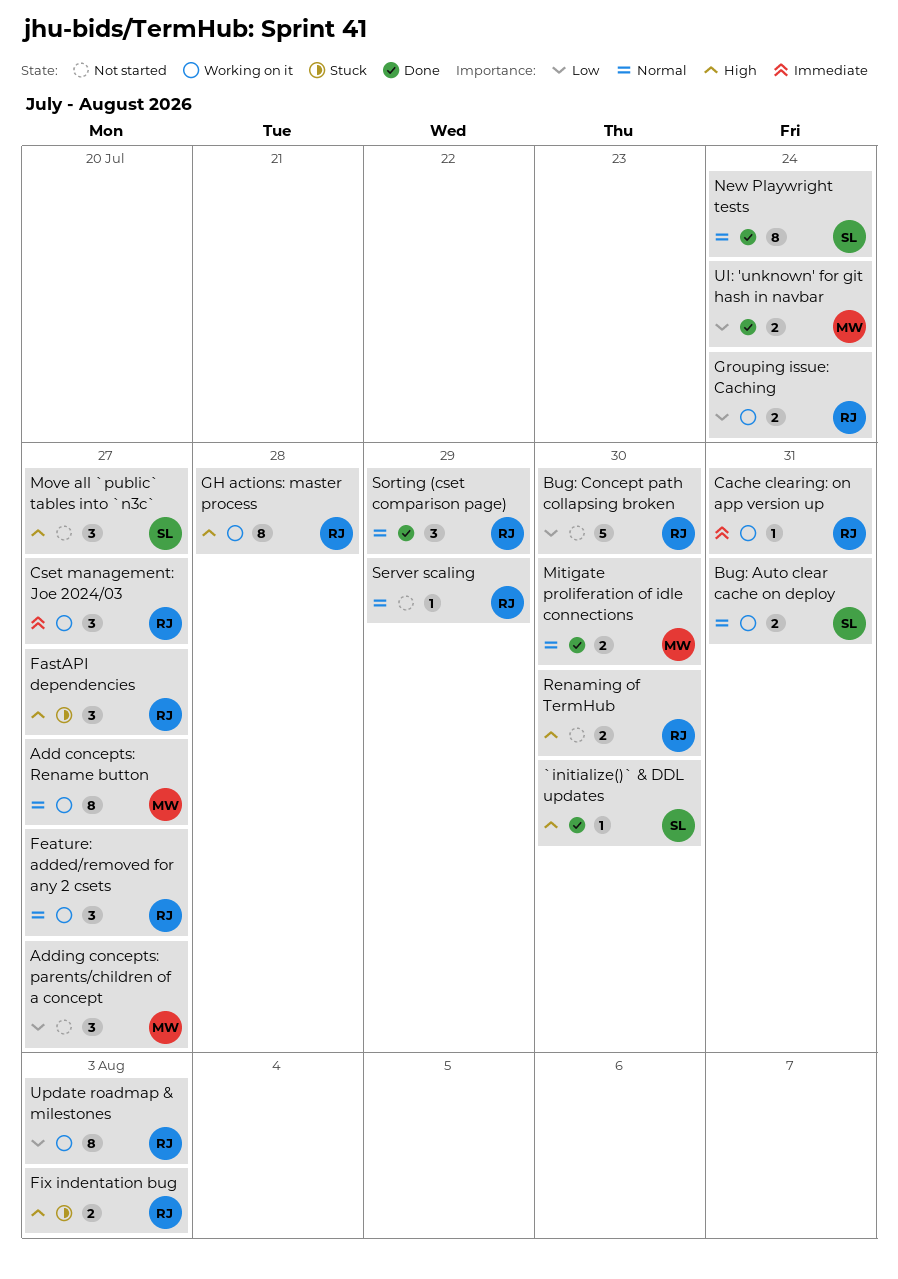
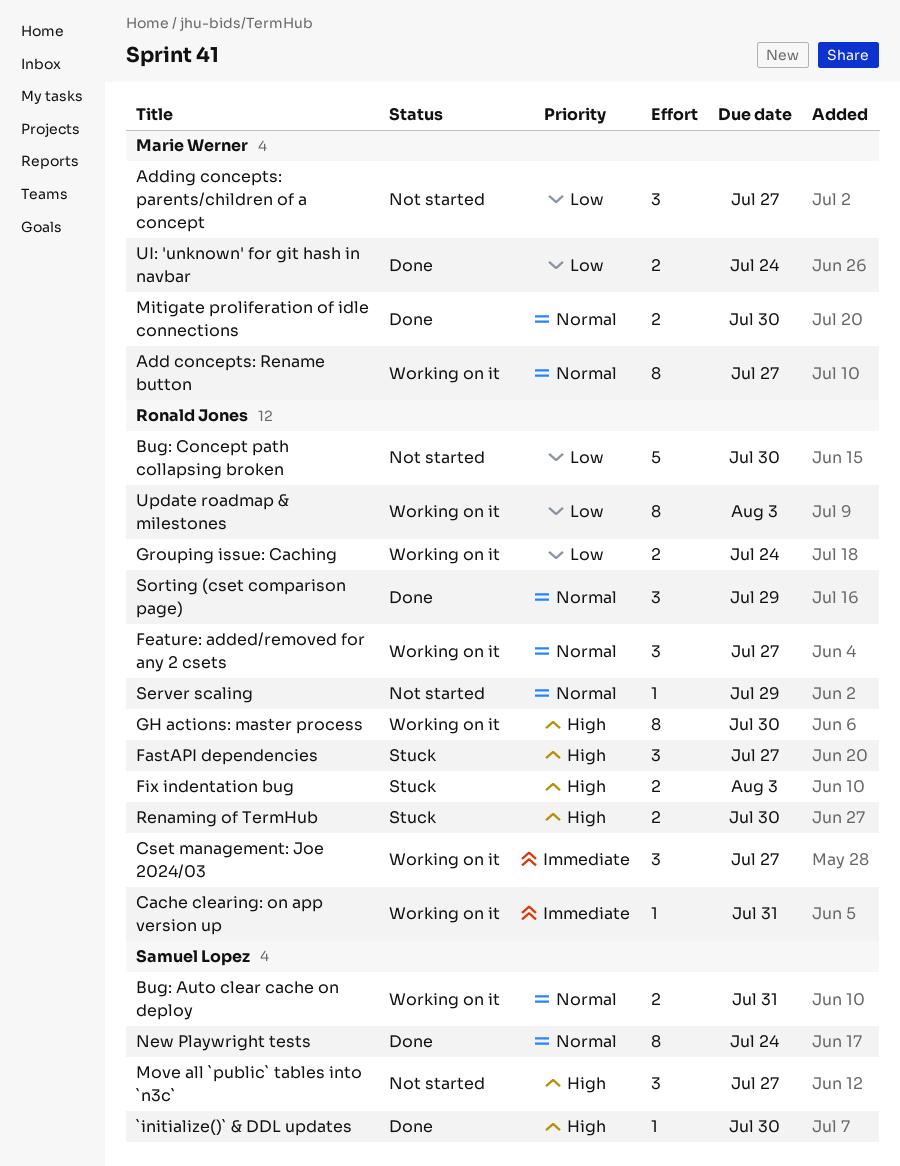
GH actions: master process, due: Jul 28 -> Jul 30
Renaming of TermHub, status: Not started -> Stuck

